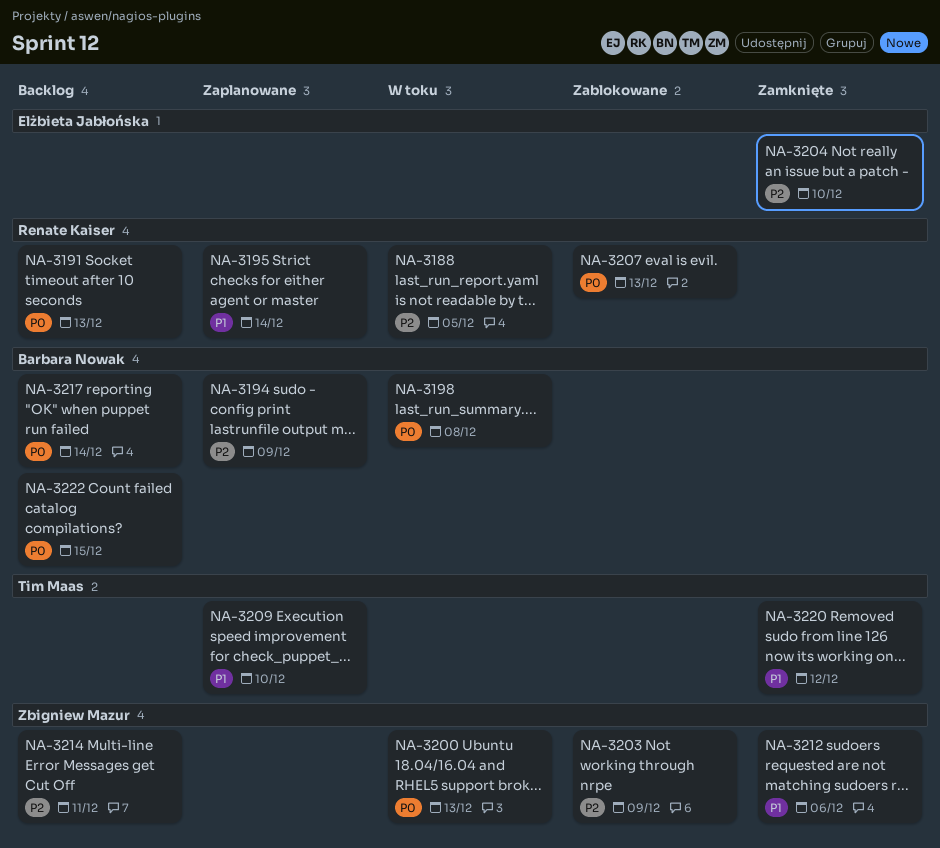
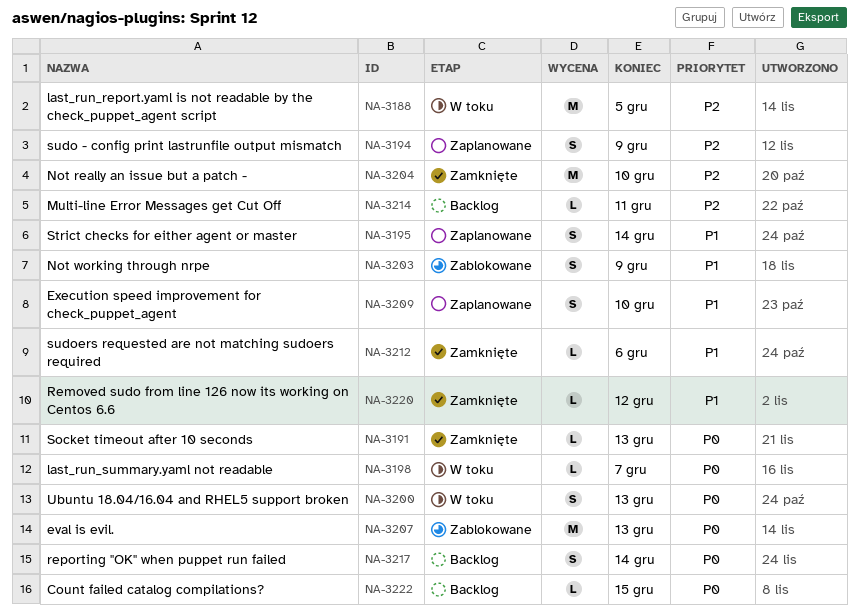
NA-3191, status: Backlog -> Zamknięte
NA-3198, due: Dec 8 -> Dec 7
NA-3203, priority: P2 -> P1

